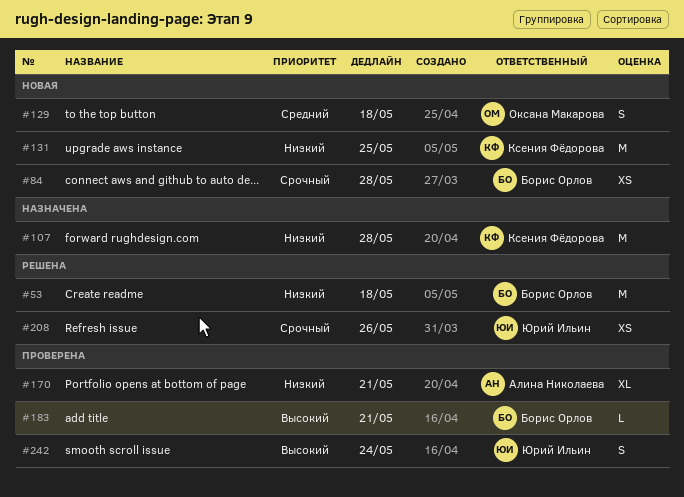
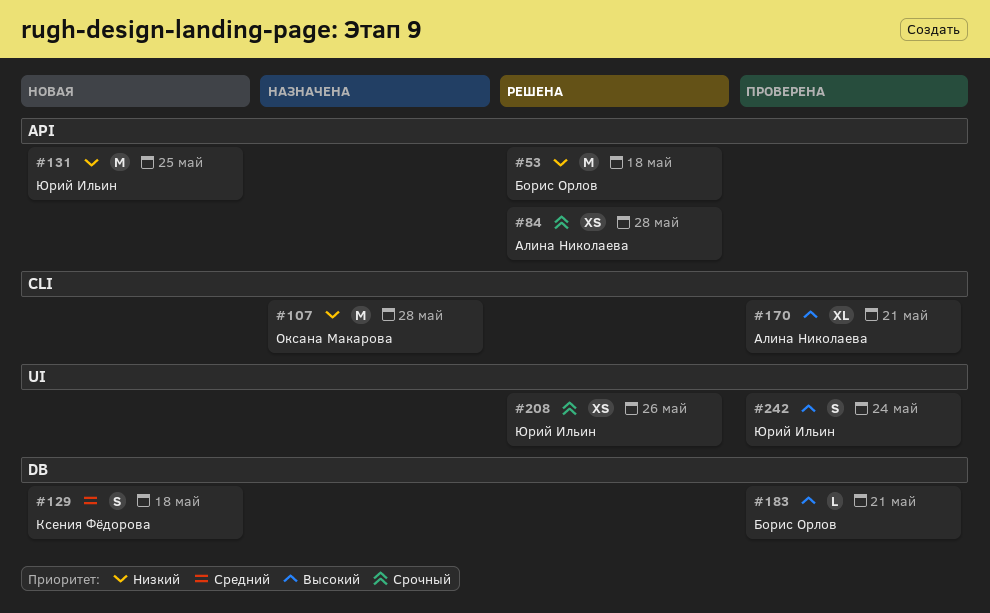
#84, status: Новая -> Решена
#84, owner: Борис Орлов -> Алина Николаева
#107, owner: Ксения Фёдорова -> Оксана Макарова
#129, owner: Оксана Макарова -> Ксения Фёдорова
#131, owner: Ксения Фёдорова -> Юрий Ильин
#170, priority: Низкий -> Высокий

